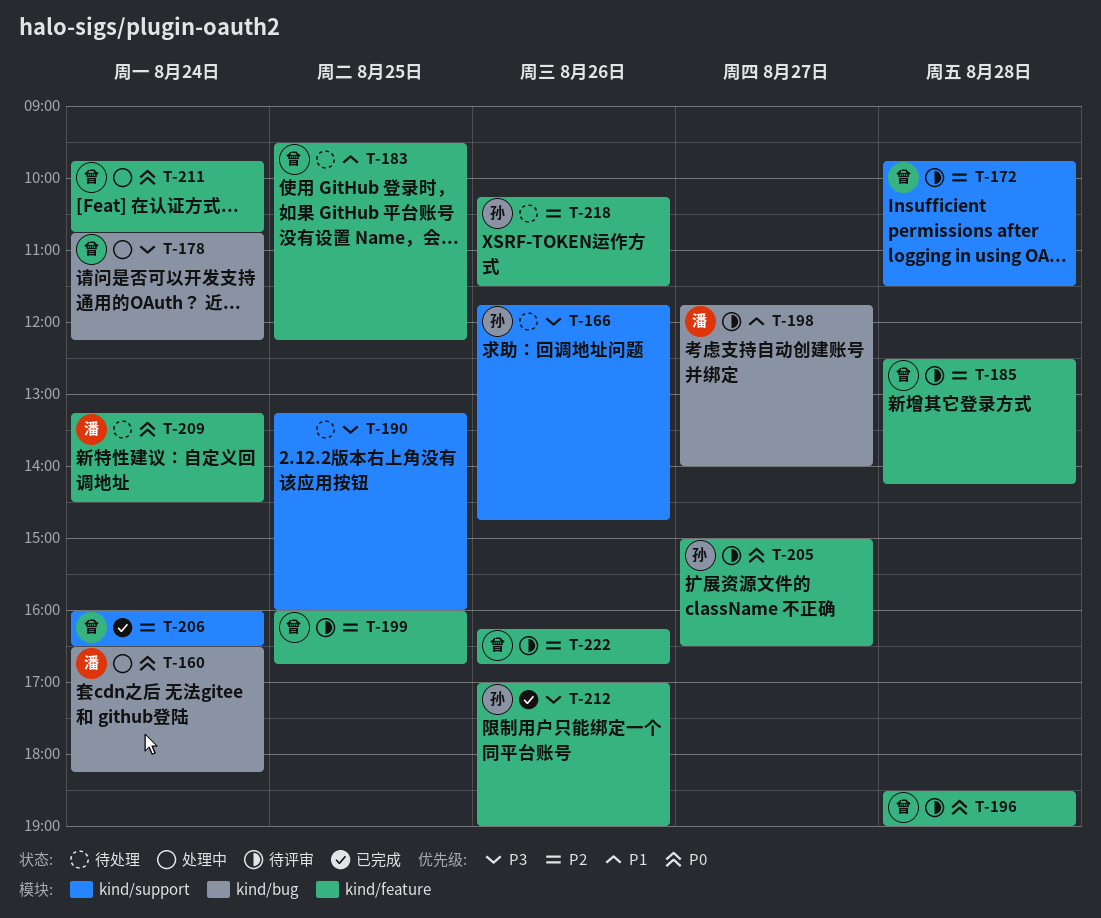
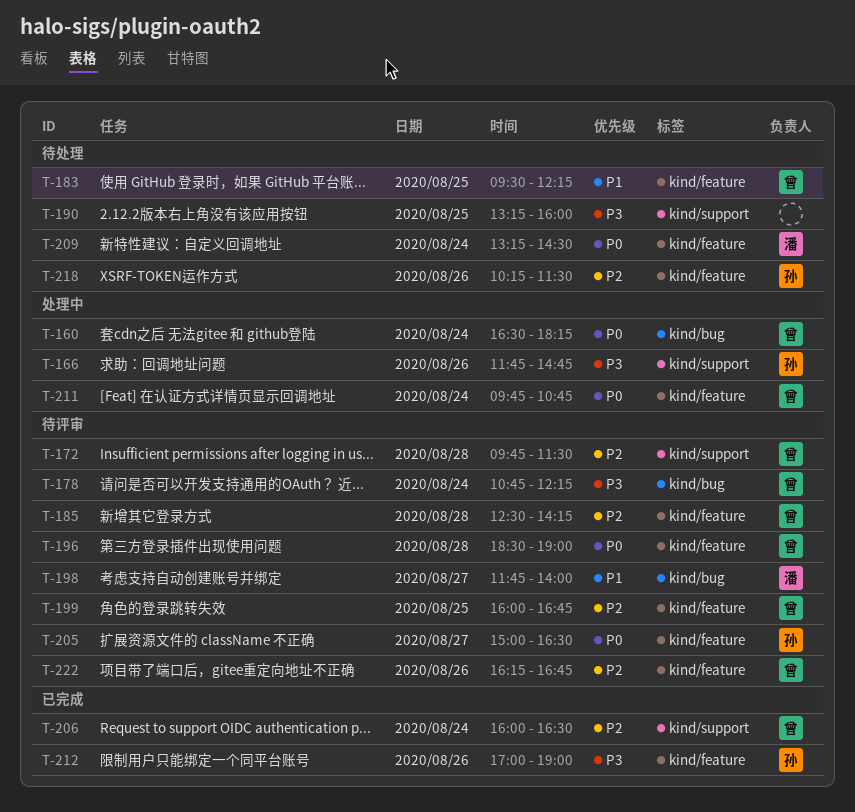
T-160, owner: 潘 -> 曾
T-166, status: 待处理 -> 处理中
T-178, status: 处理中 -> 待评审

